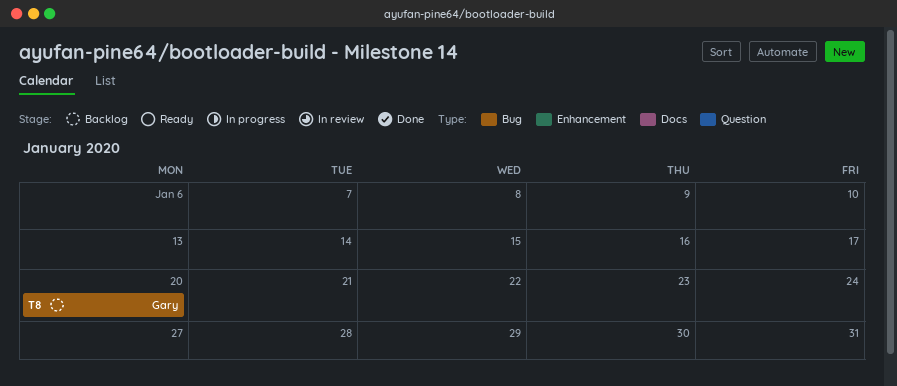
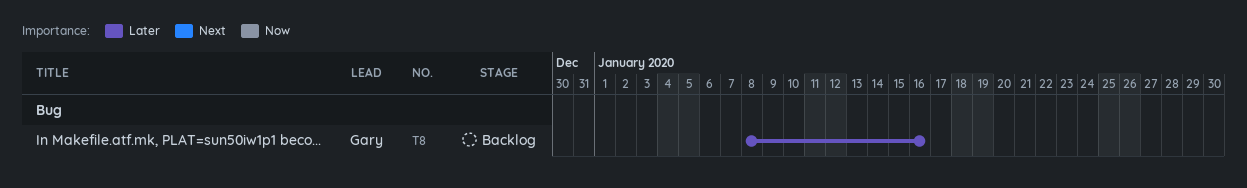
T8, due: Jan 20 -> Jan 16

